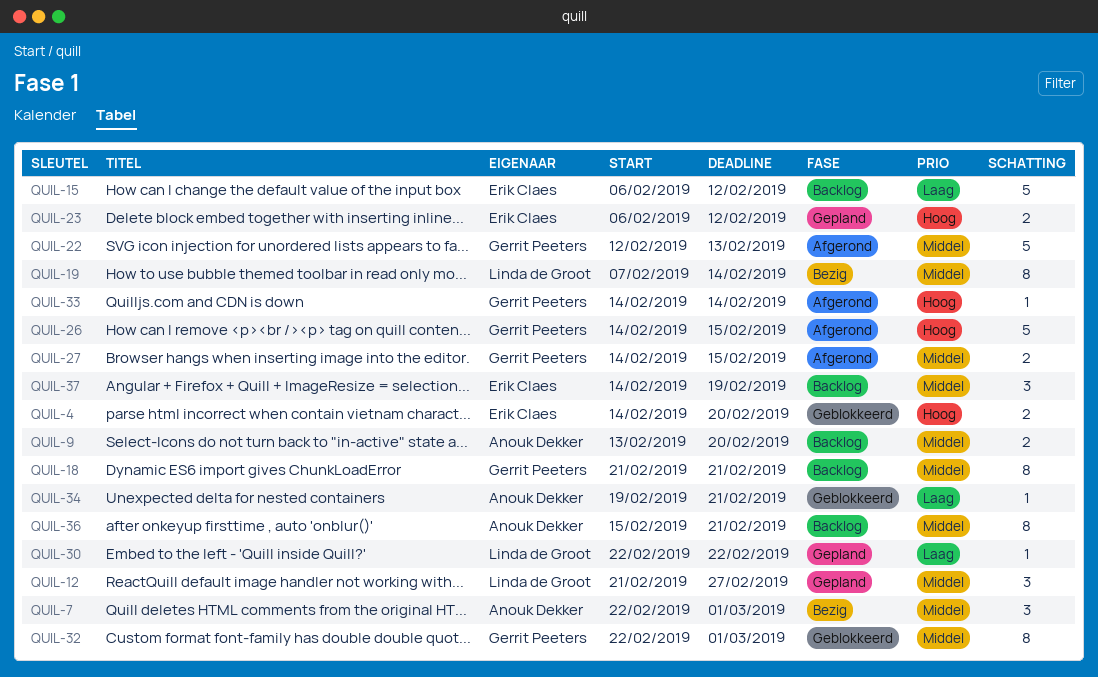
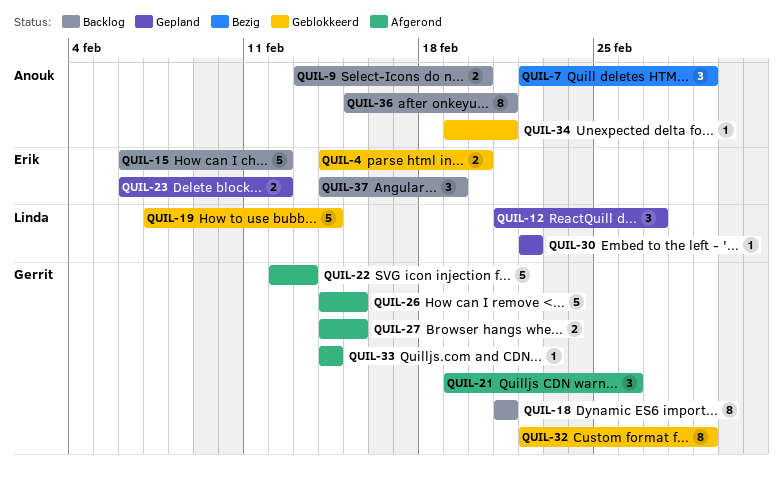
QUIL-19, status: Bezig -> Geblokkeerd
QUIL-19, estimate: 8 -> 5
QUIL-21: none -> present

